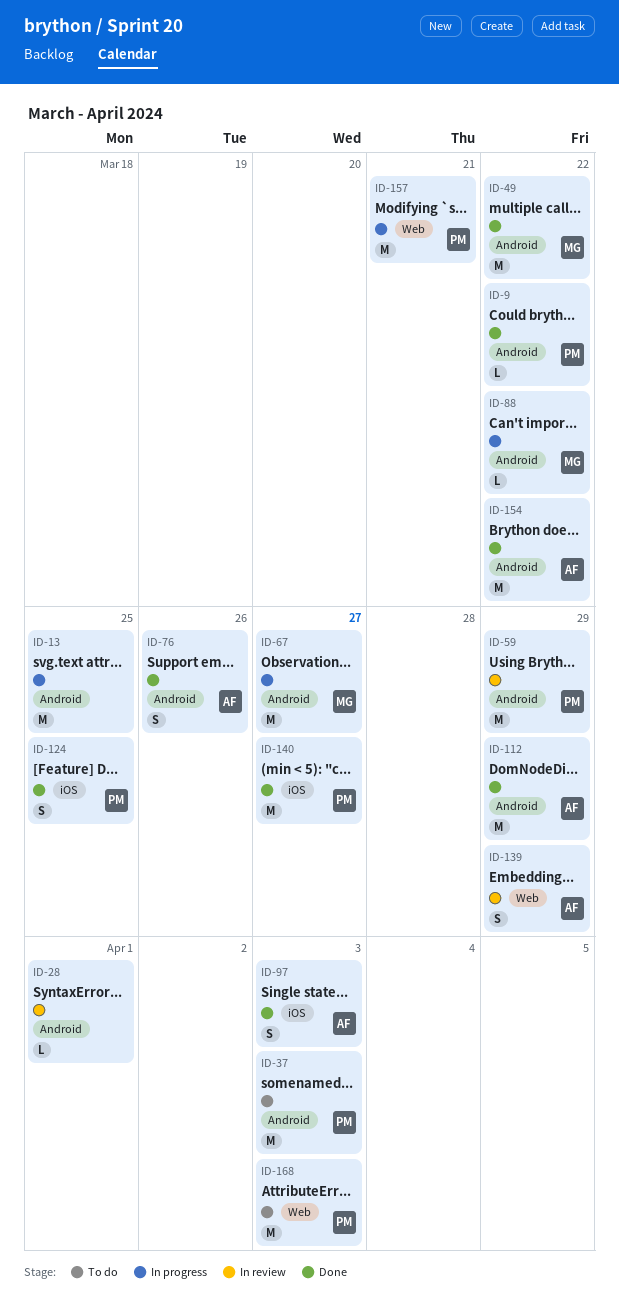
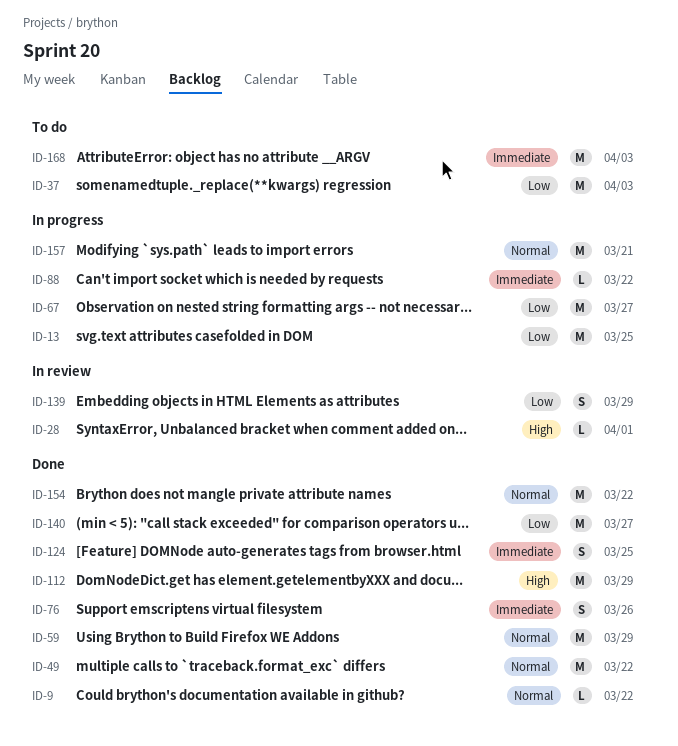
ID-59, status: In review -> Done
ID-97: present -> none

